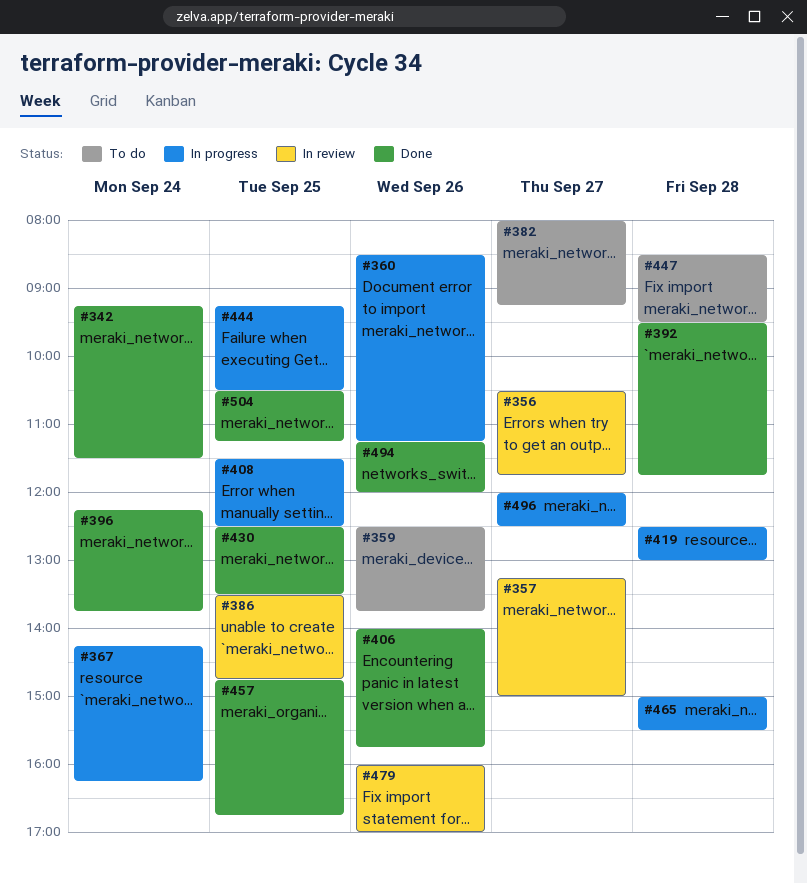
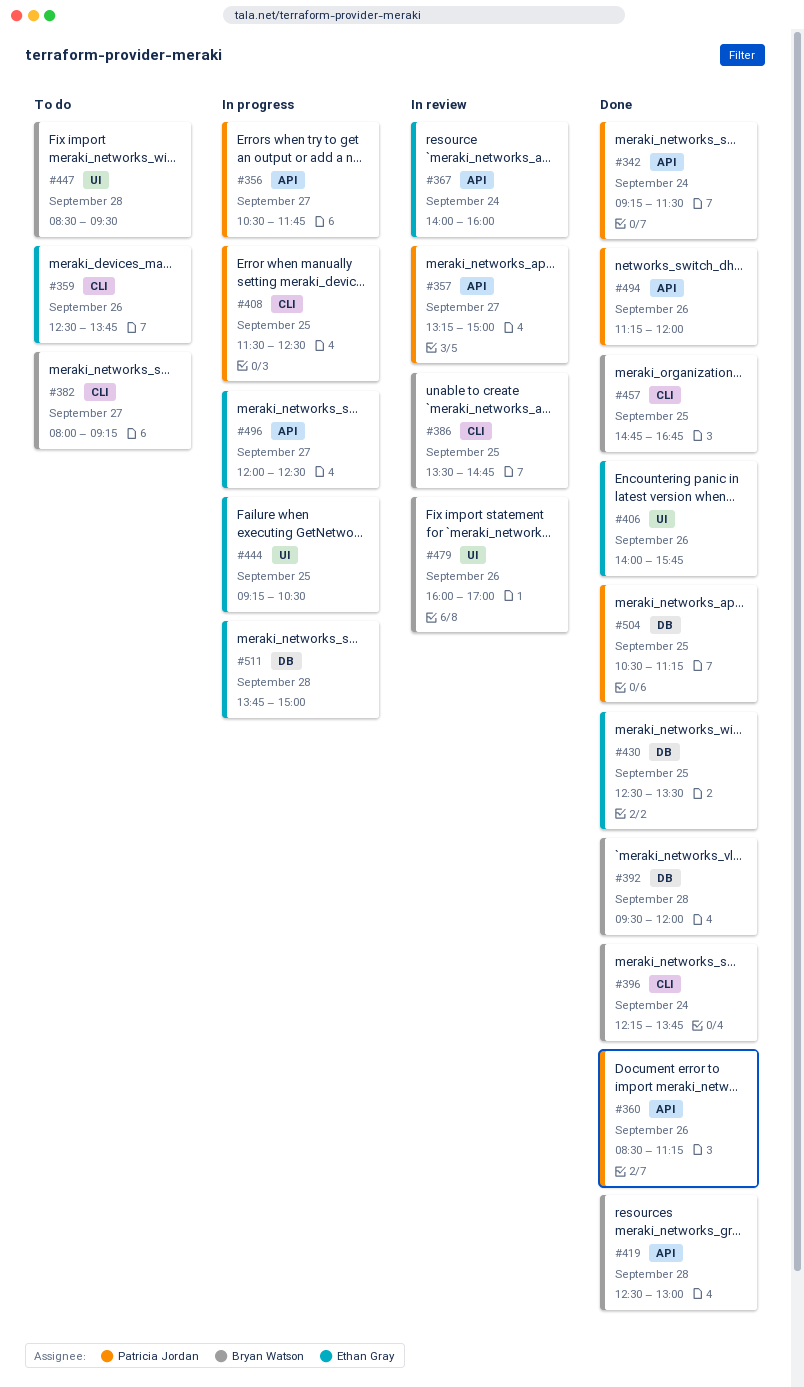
#356, status: In review -> In progress
#360, status: In progress -> Done
#367, status: In progress -> In review
#367, begins: 14:15 -> 14:00
#367, ends: 16:15 -> 16:00
#392, ends: 11:45 -> 12:00
#419, status: In progress -> Done
#465: present -> none
#511: none -> present

